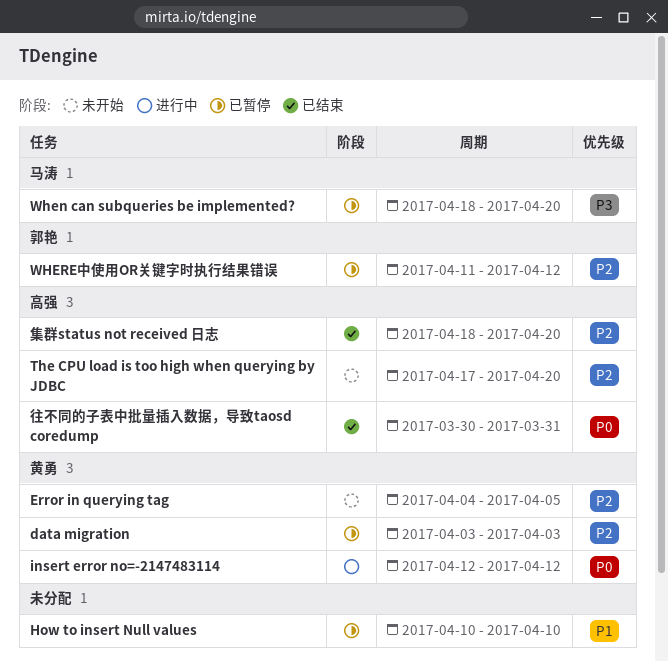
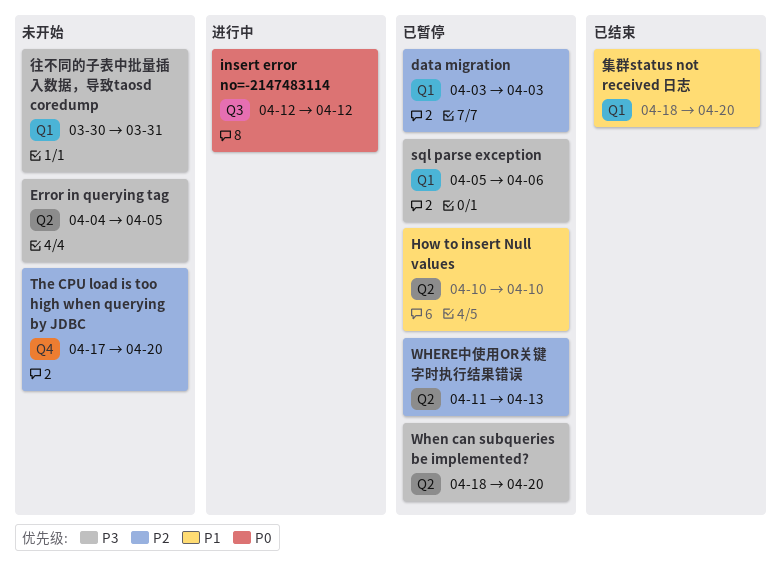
Error in querying tag, priority: P2 -> P3
sql parse exception: none -> present
WHERE中使用OR关键字时执行结果错误, due: Apr 12 -> Apr 13
往不同的子表中批量插入数据，导致taosd coredump, status: 已结束 -> 未开始
往不同的子表中批量插入数据，导致taosd coredump, priority: P0 -> P3
集群status not received 日志, priority: P2 -> P1

